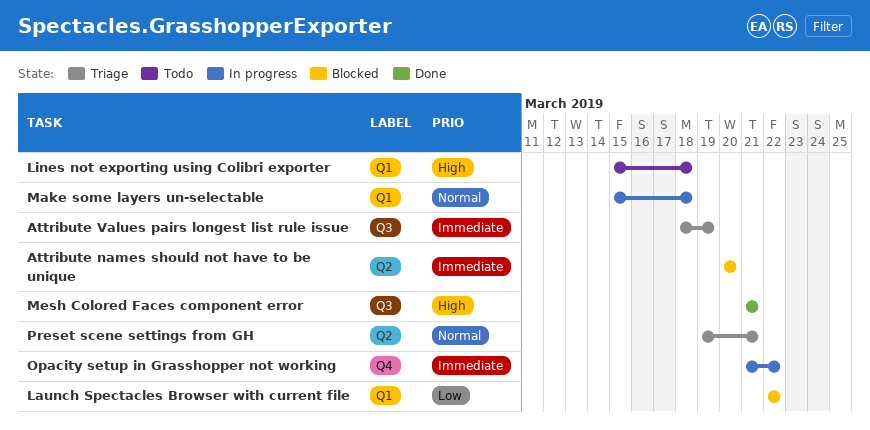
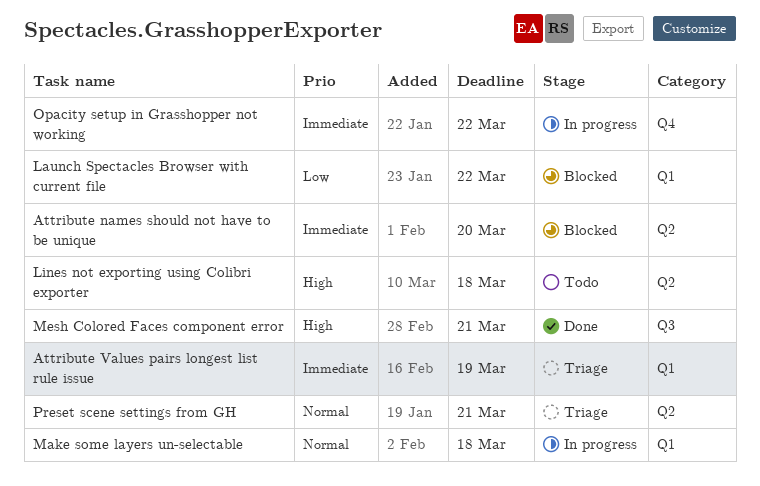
Attribute Values pairs longest list rule issue, label: Q3 -> Q1
Lines not exporting using Colibri exporter, label: Q1 -> Q2

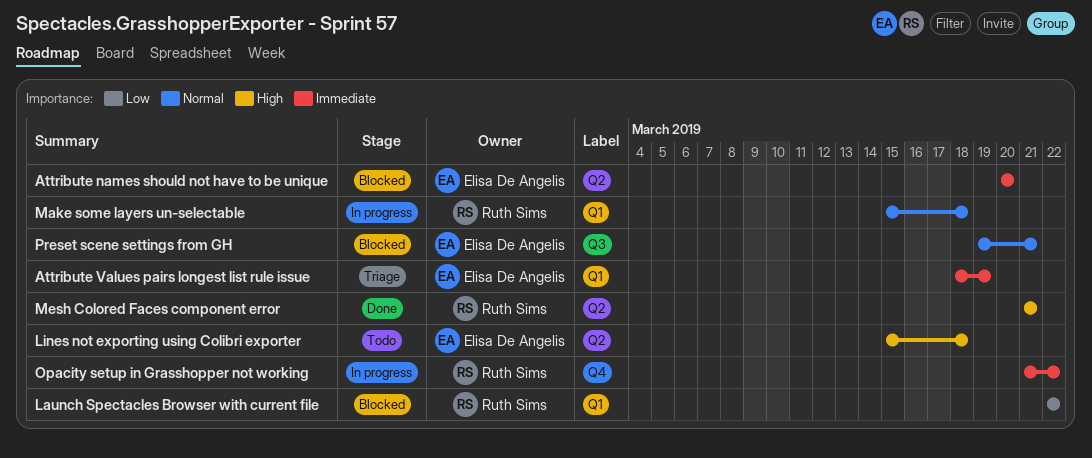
Mesh Colored Faces component error, label: Q3 -> Q2
Preset scene settings from GH, status: Triage -> Blocked
Preset scene settings from GH, label: Q2 -> Q3

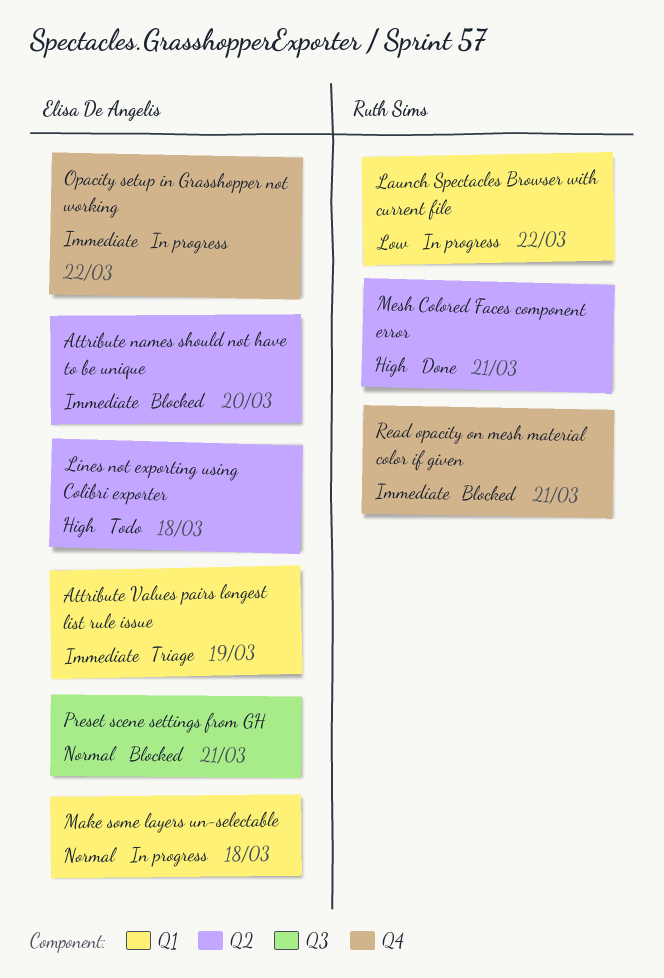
Launch Spectacles Browser with current file, status: Blocked -> In progress
Make some layers un-selectable, owner: Ruth Sims -> Elisa De Angelis
Opacity setup in Grasshopper not working, owner: Ruth Sims -> Elisa De Angelis
Read opacity on mesh material color if given: none -> present

